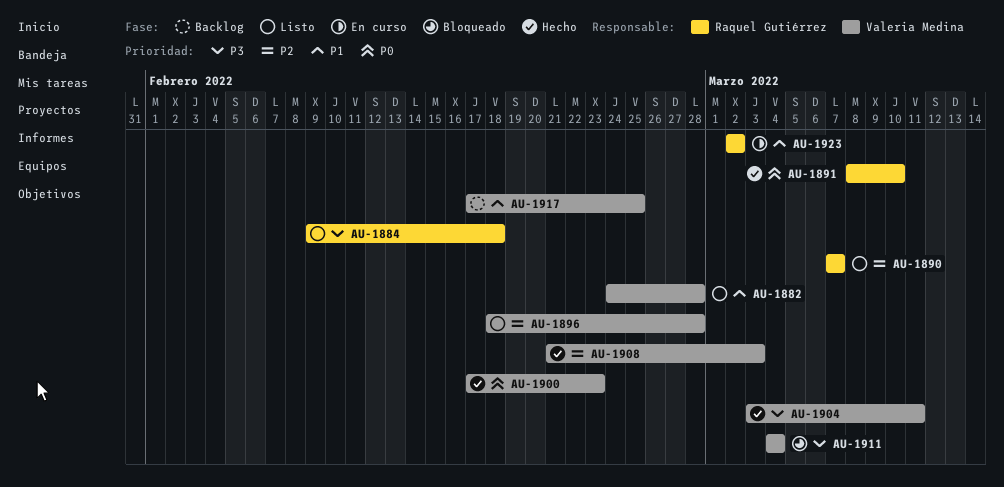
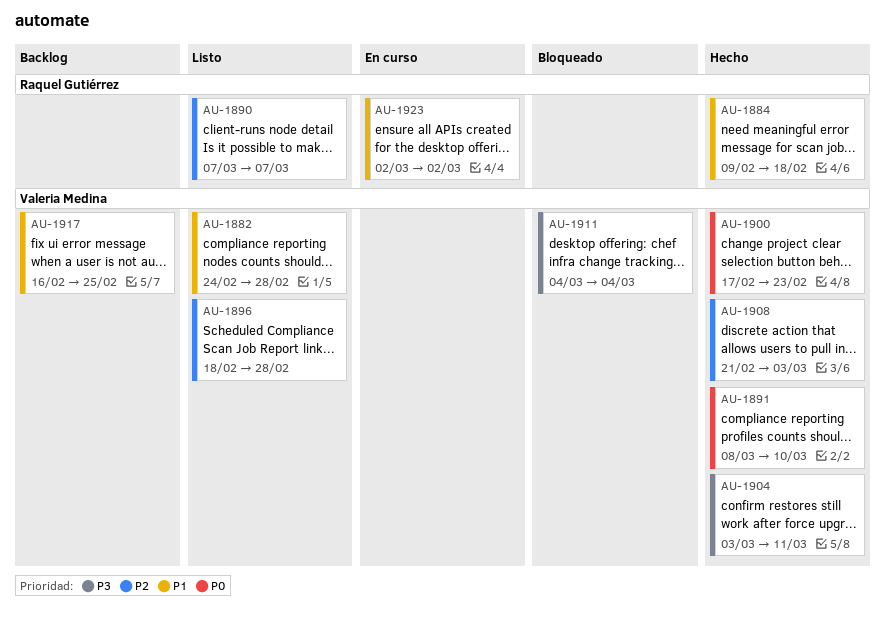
AU-1884, status: Listo -> Hecho
AU-1884, priority: P3 -> P1
AU-1891, owner: Raquel Gutiérrez -> Valeria Medina
AU-1917, start: Feb 17 -> Feb 16

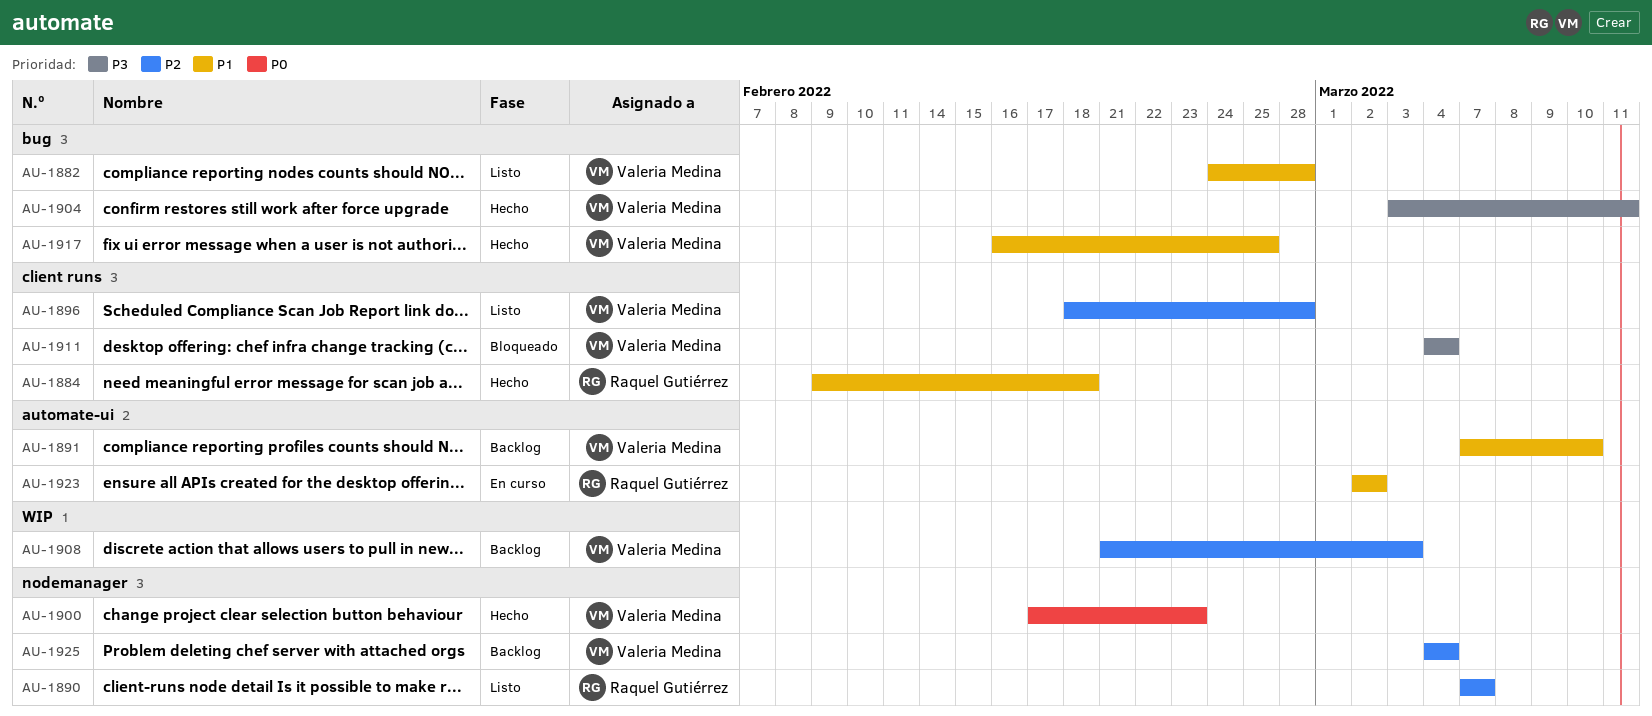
AU-1891, status: Hecho -> Backlog
AU-1891, priority: P0 -> P1
AU-1891, start: Mar 8 -> Mar 7
AU-1908, status: Hecho -> Backlog
AU-1917, status: Backlog -> Hecho
AU-1925: none -> present

